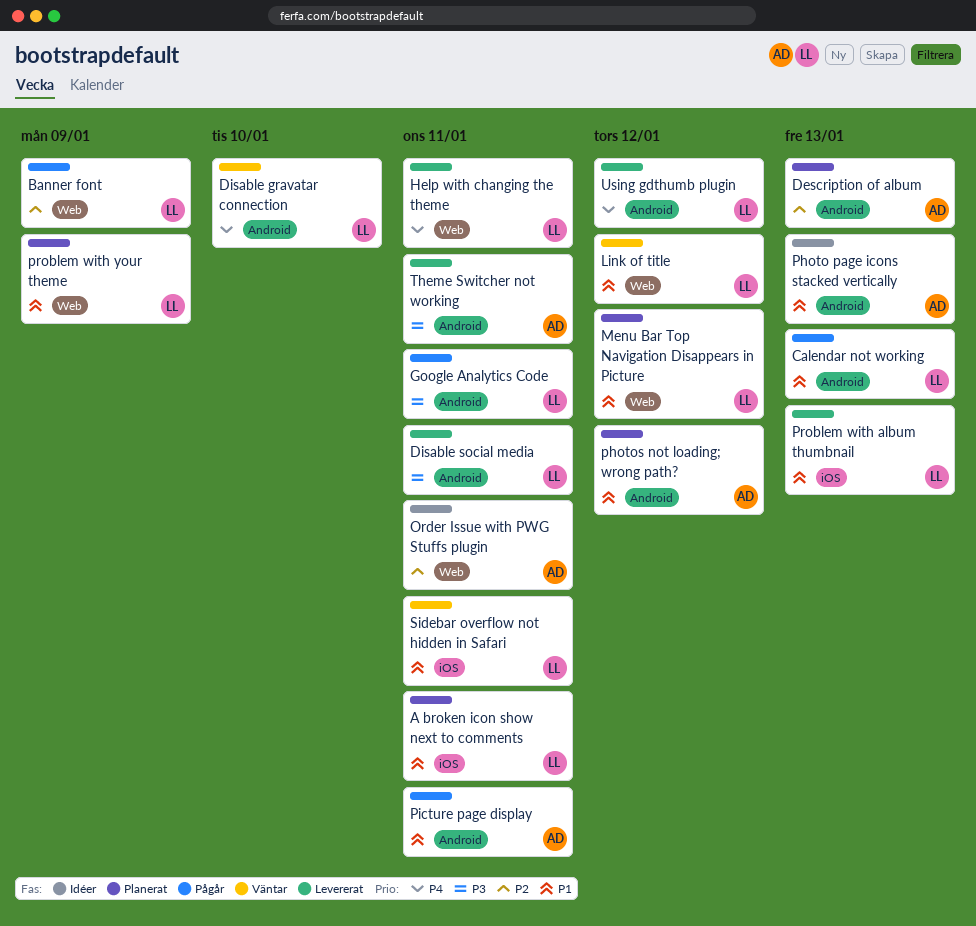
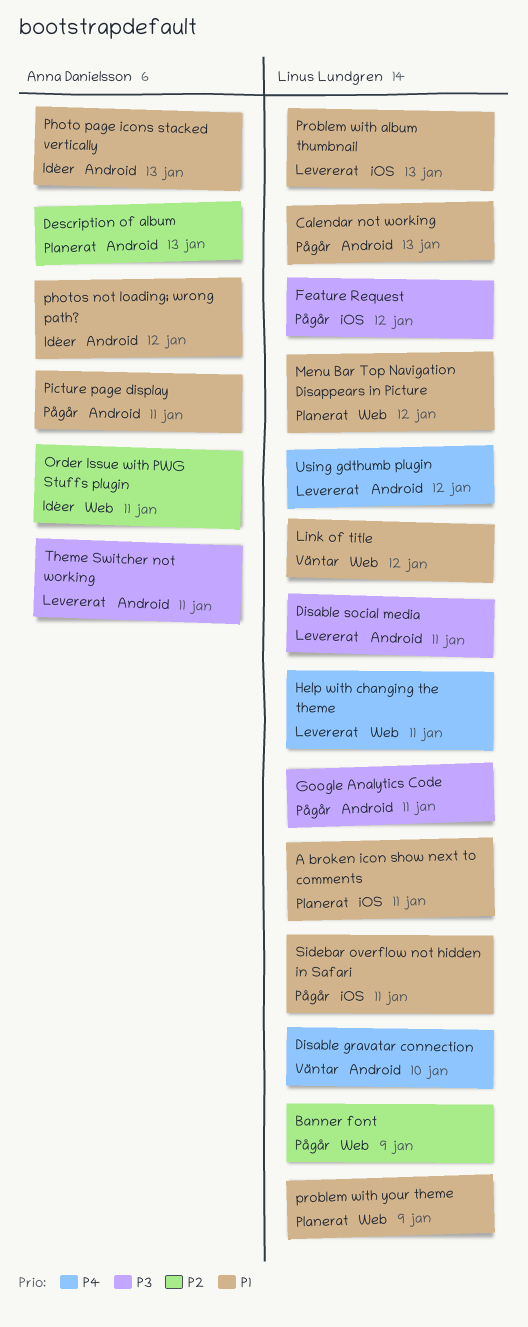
Feature Request: none -> present
photos not loading; wrong path?, status: Planerat -> Idéer
Sidebar overflow not hidden in Safari, status: Väntar -> Pågår

